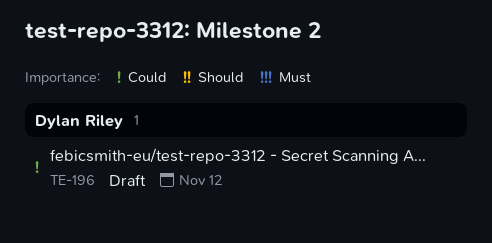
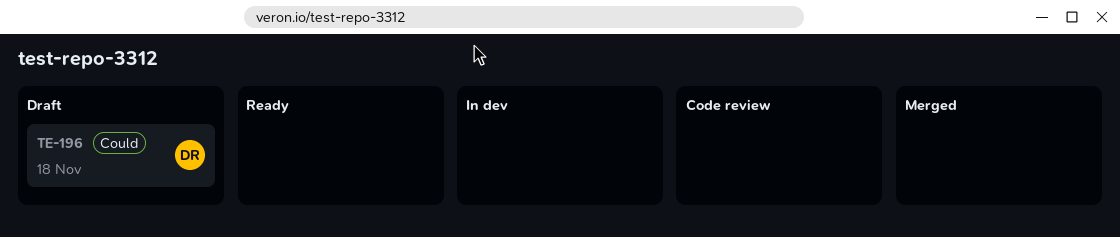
TE-196, due: Nov 12 -> Nov 18

